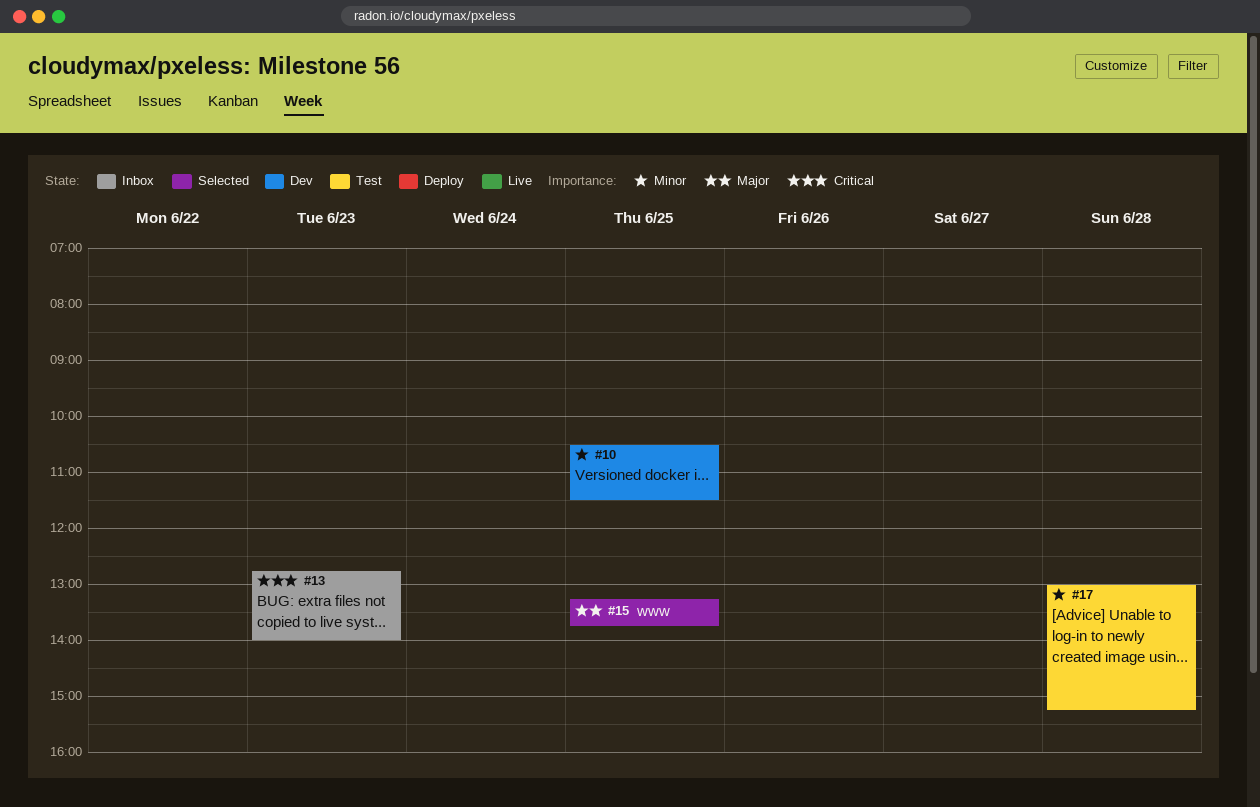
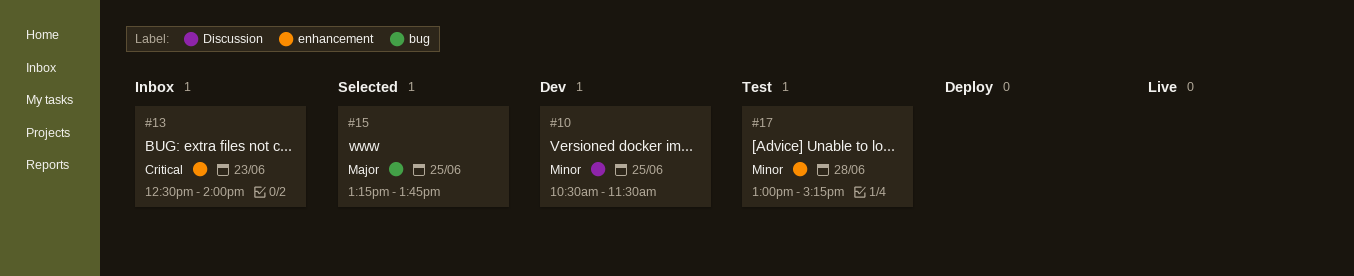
#13, begins: 12:45 -> 12:30

